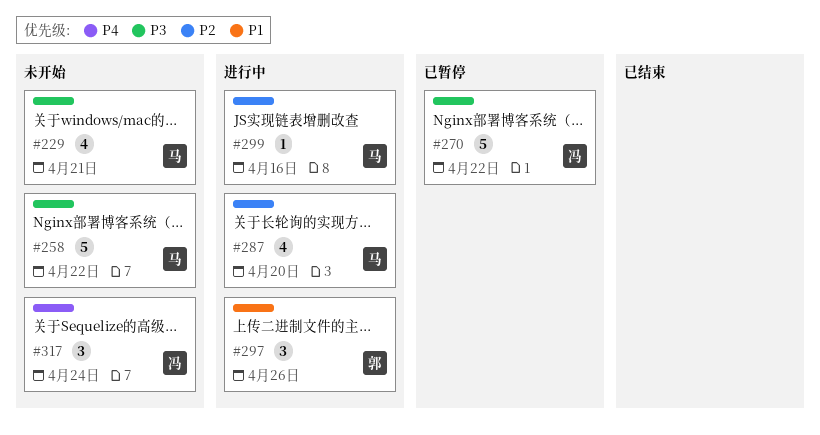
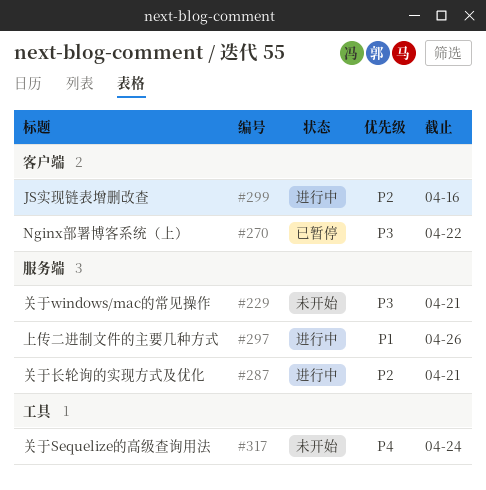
#258: present -> none
#287, due: Apr 20 -> Apr 21

